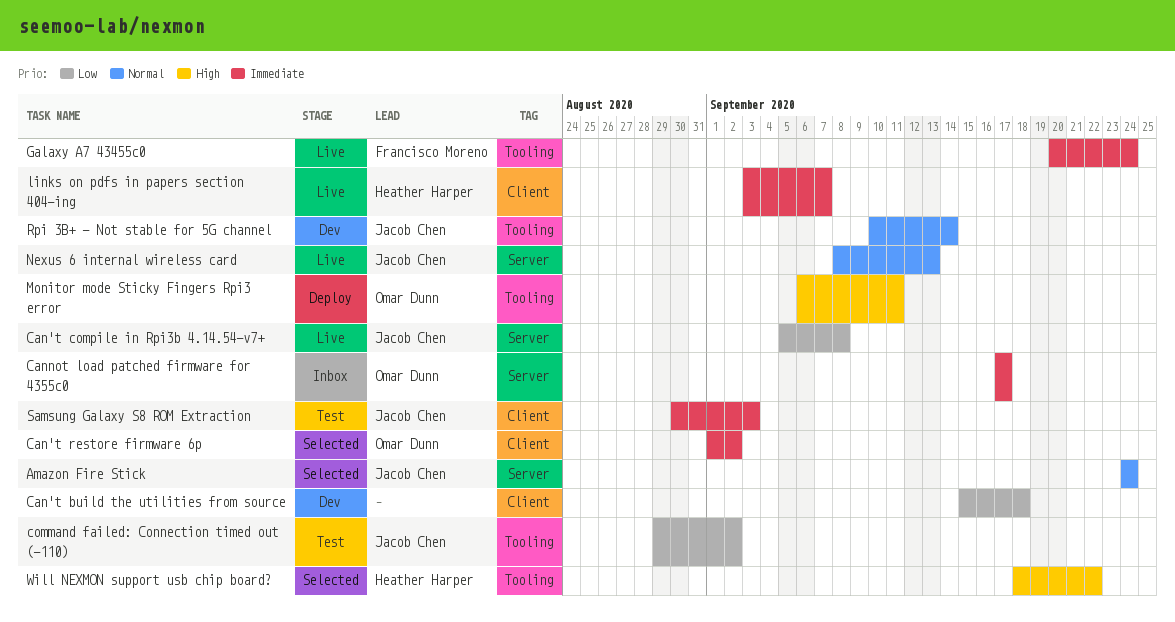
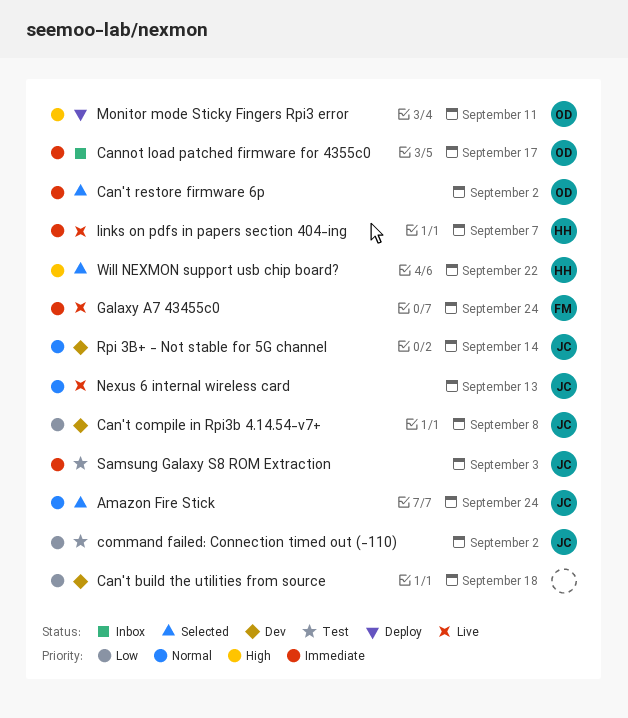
Can't compile in Rpi3b 4.14.54-v7+, status: Live -> Dev

